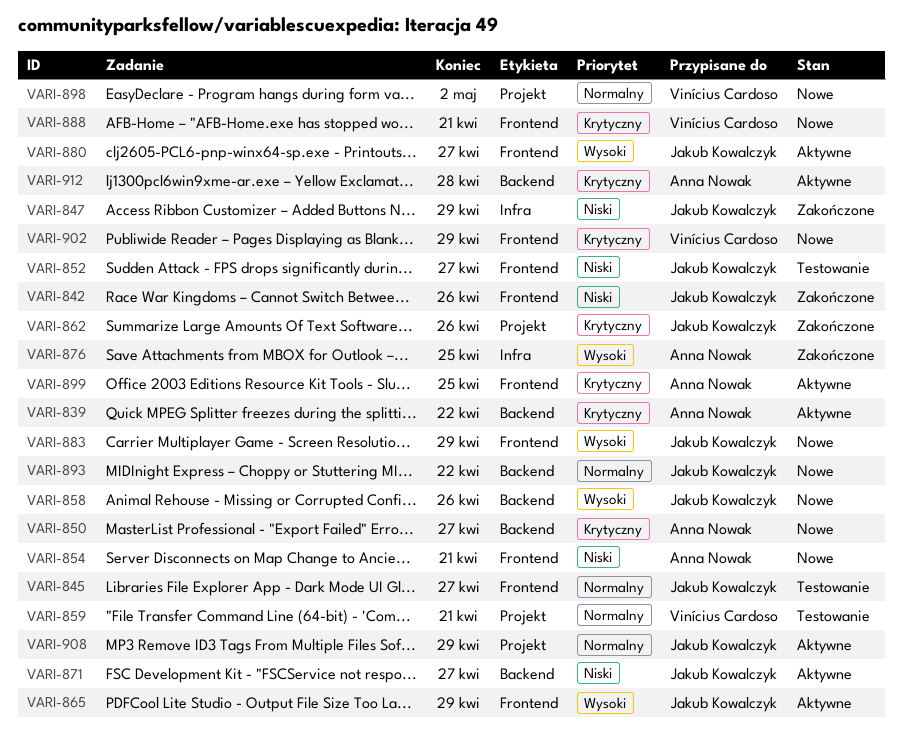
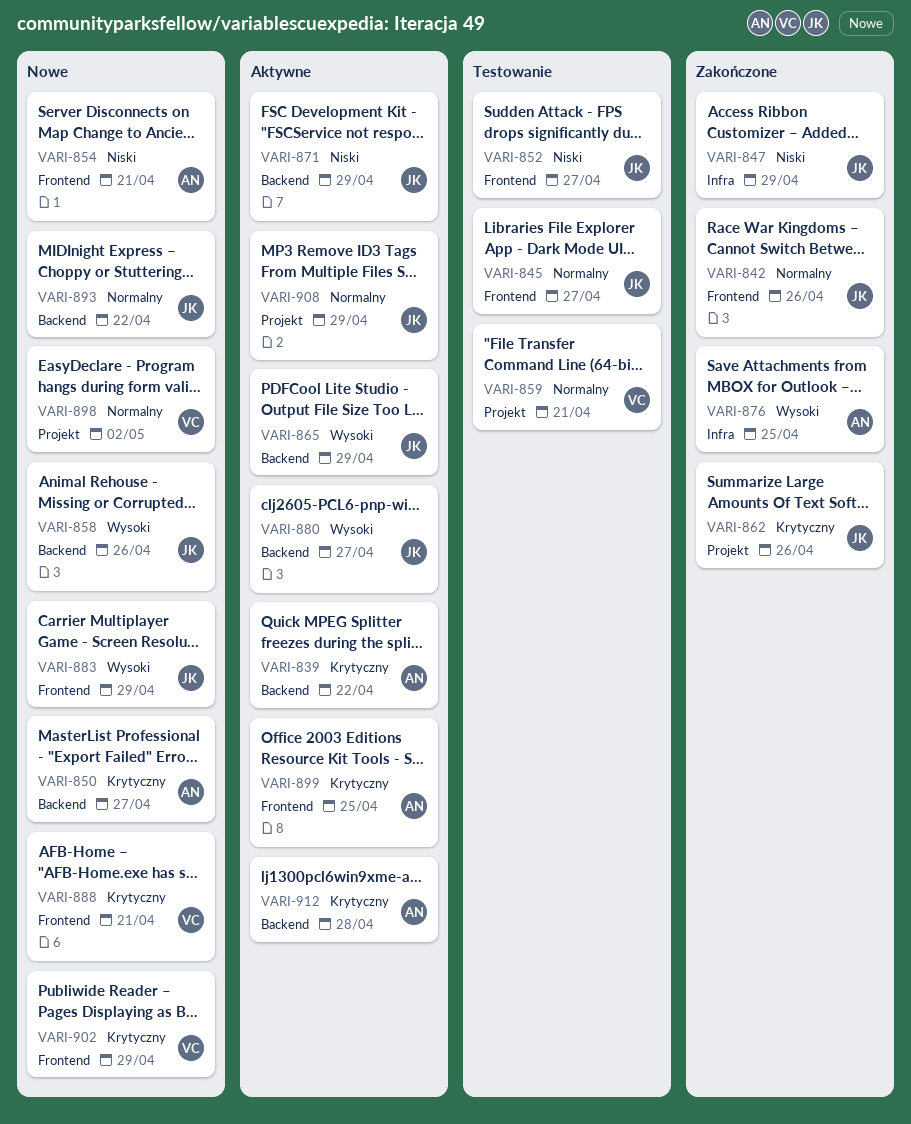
VARI-842, priority: Niski -> Normalny
VARI-865, label: Frontend -> Backend
VARI-871, due: Apr 27 -> Apr 29
VARI-880, label: Frontend -> Backend

